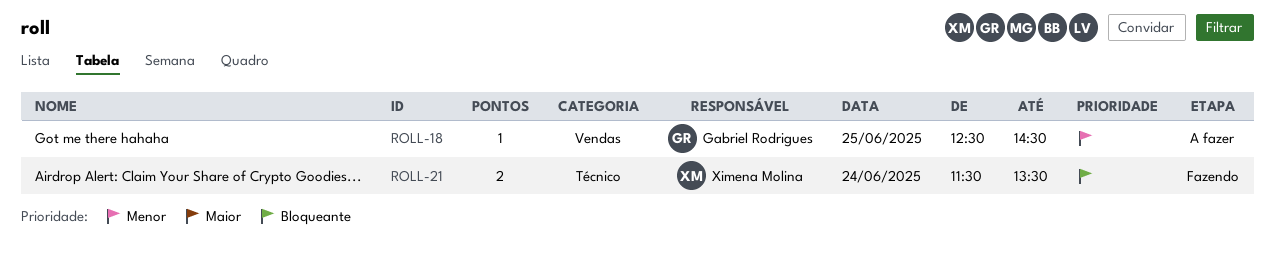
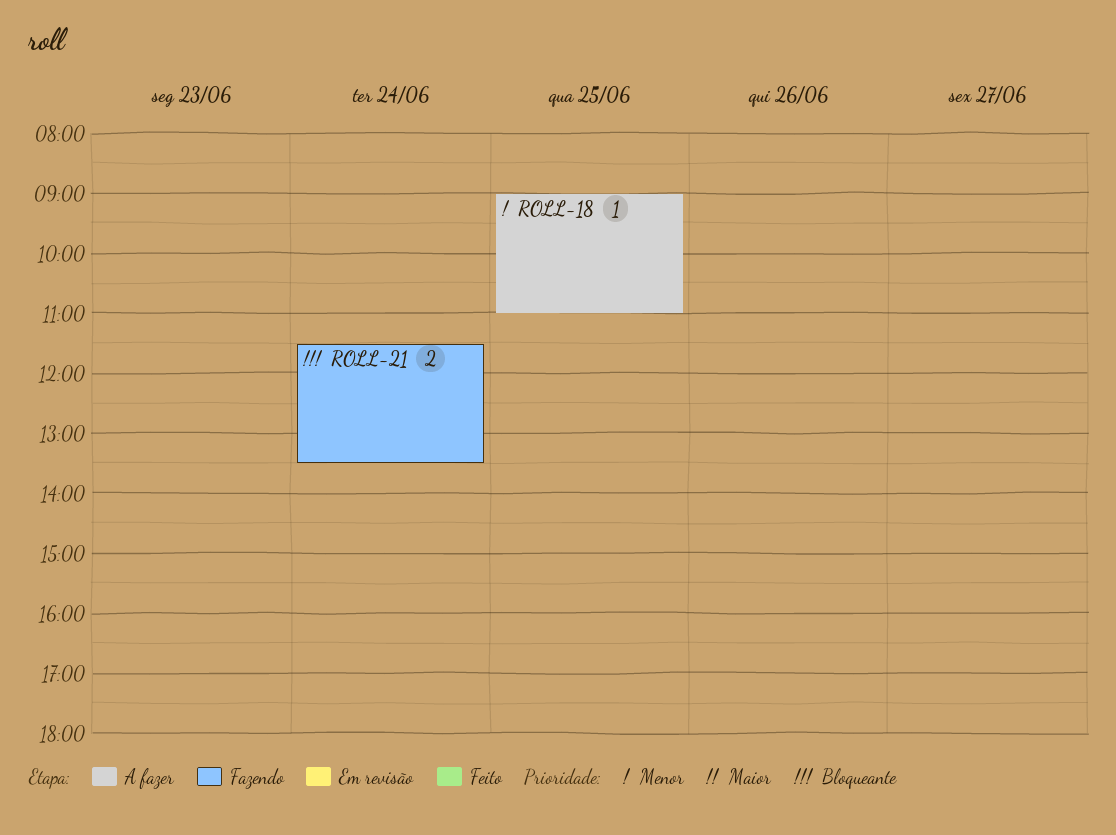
ROLL-18, begins: 12:30 -> 09:00
ROLL-18, ends: 14:30 -> 11:00

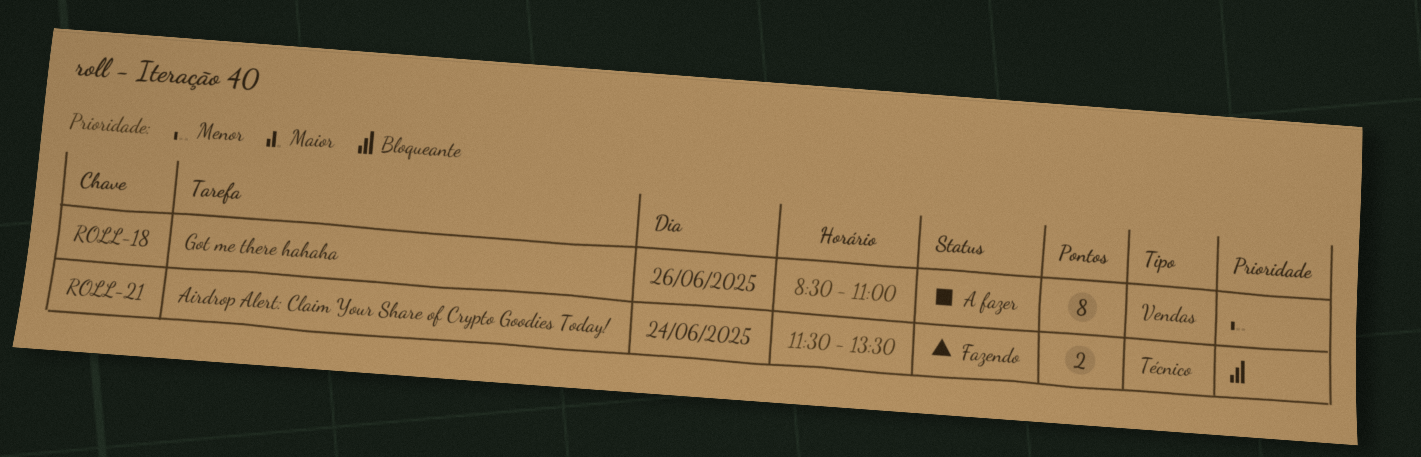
ROLL-18, estimate: 1 -> 8
ROLL-18, day: Jun 25 -> Jun 26
ROLL-18, begins: 09:00 -> 08:30

